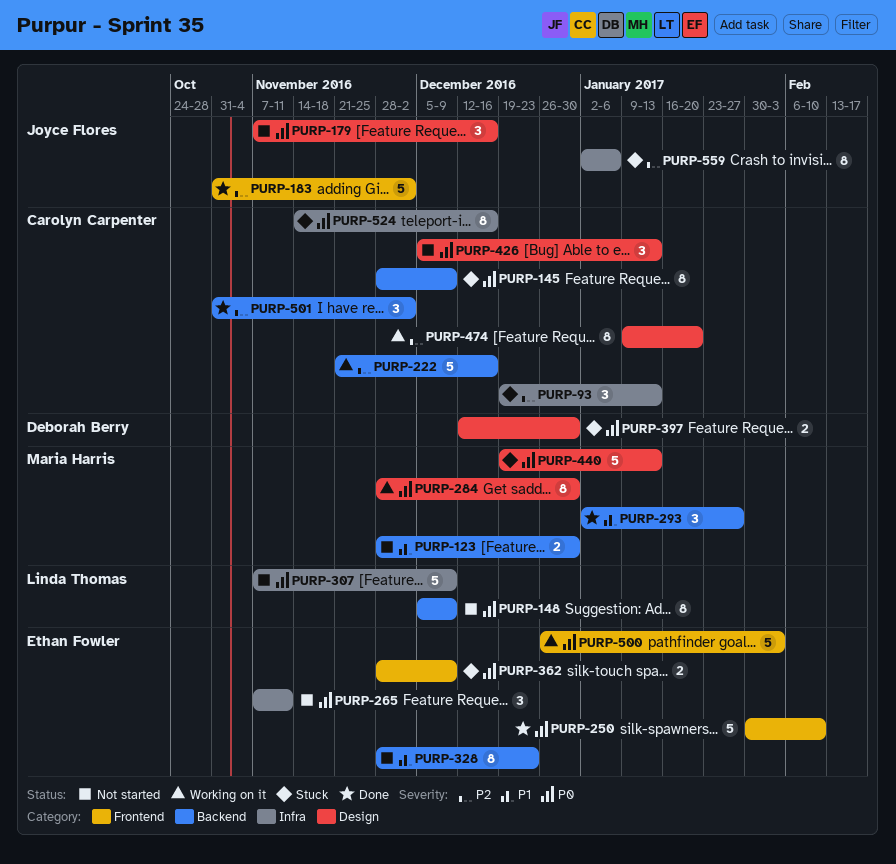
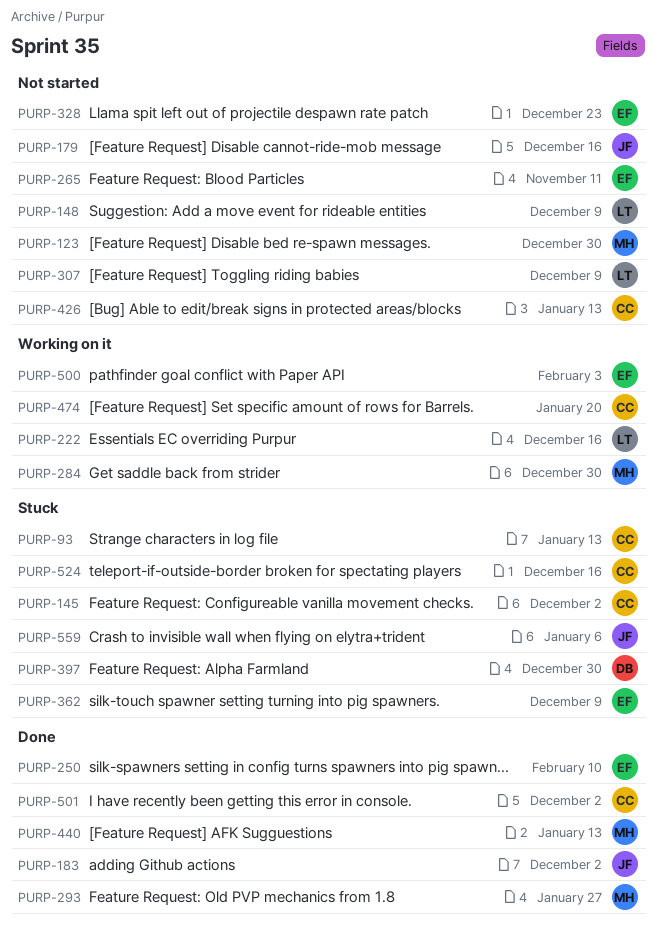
PURP-145, due: Dec 9 -> Dec 2
PURP-222, owner: Carolyn Carpenter -> Linda Thomas
PURP-440, status: Stuck -> Done

